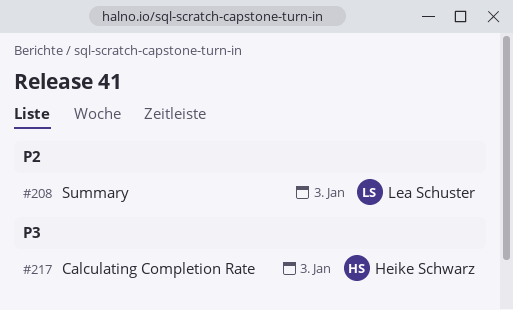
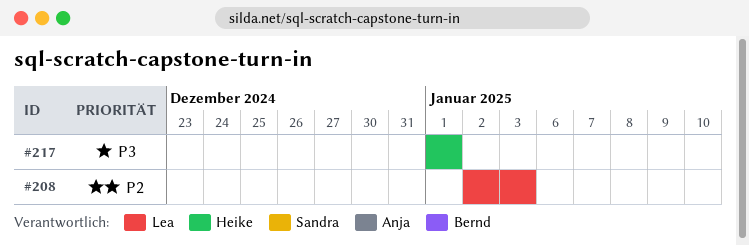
#217, due: Jan 3 -> Jan 1

